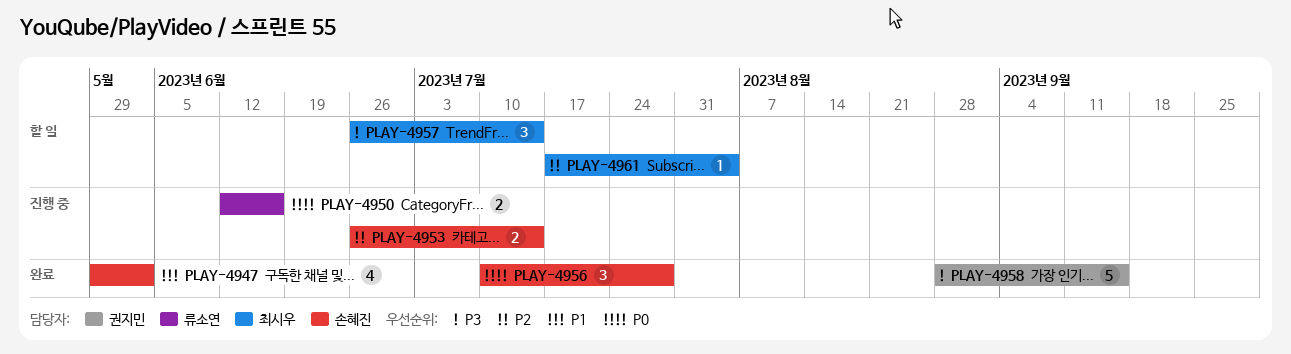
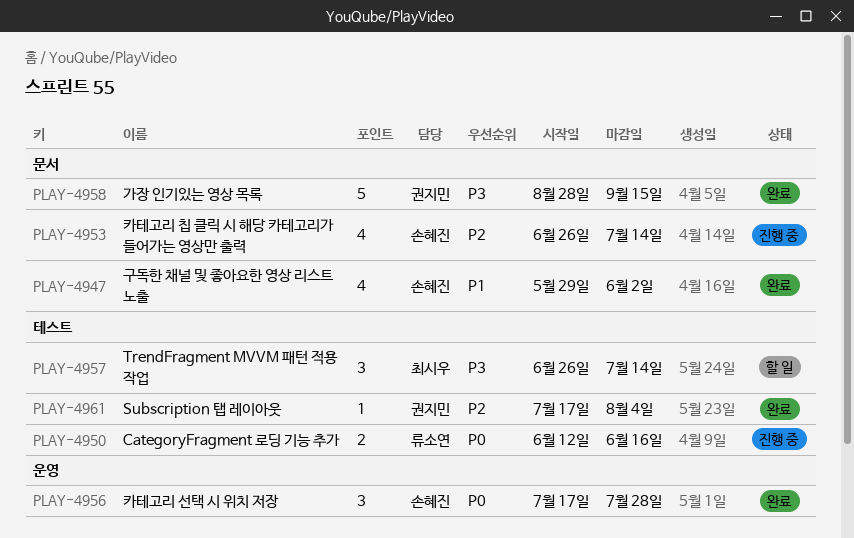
PLAY-4953, estimate: 2 -> 4
PLAY-4956, start: Jul 10 -> Jul 17
PLAY-4961, status: 할 일 -> 완료
PLAY-4961, owner: 최시우 -> 권지민

